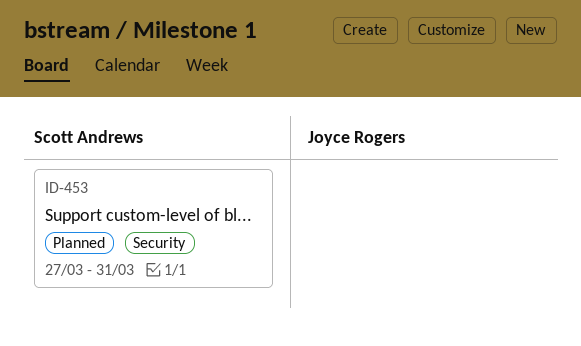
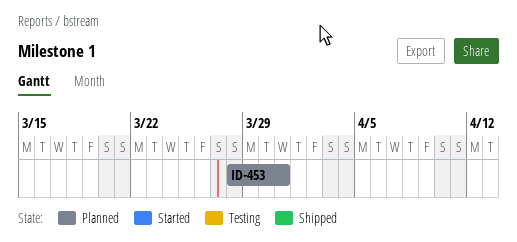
ID-453, start: Mar 27 -> Mar 28

